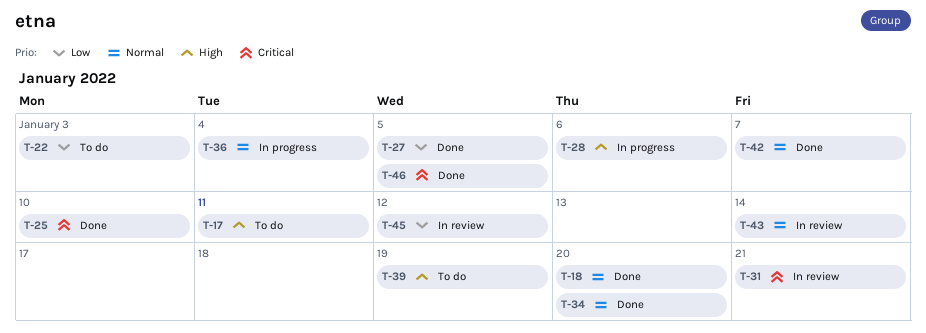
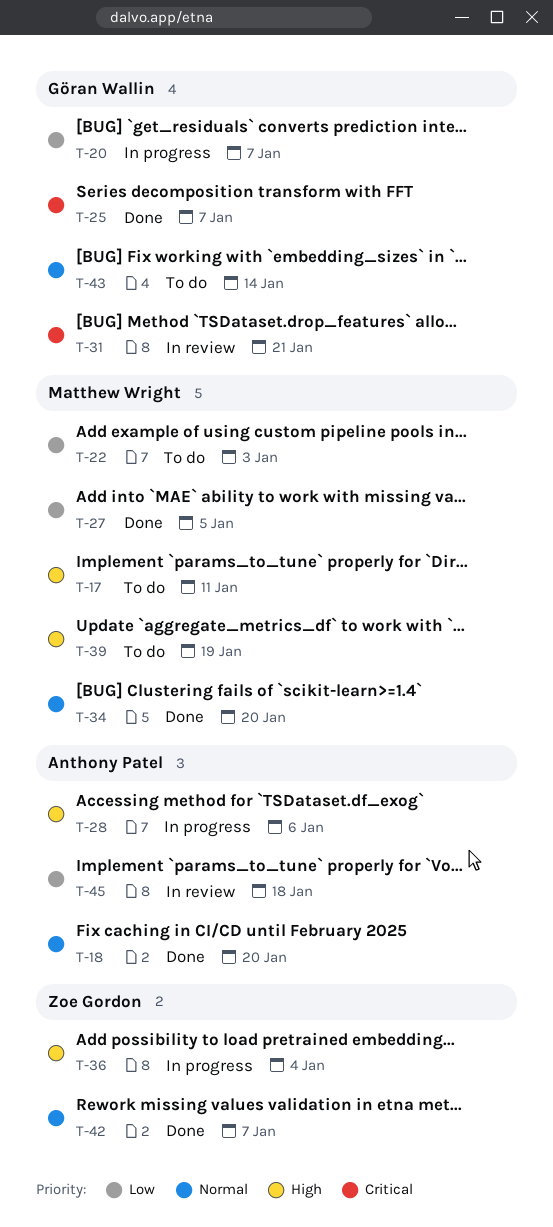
T-20: none -> present
T-25, due: Jan 10 -> Jan 7
T-36, priority: Normal -> High
T-43, status: In review -> To do
T-45, due: Jan 12 -> Jan 18
T-46: present -> none

